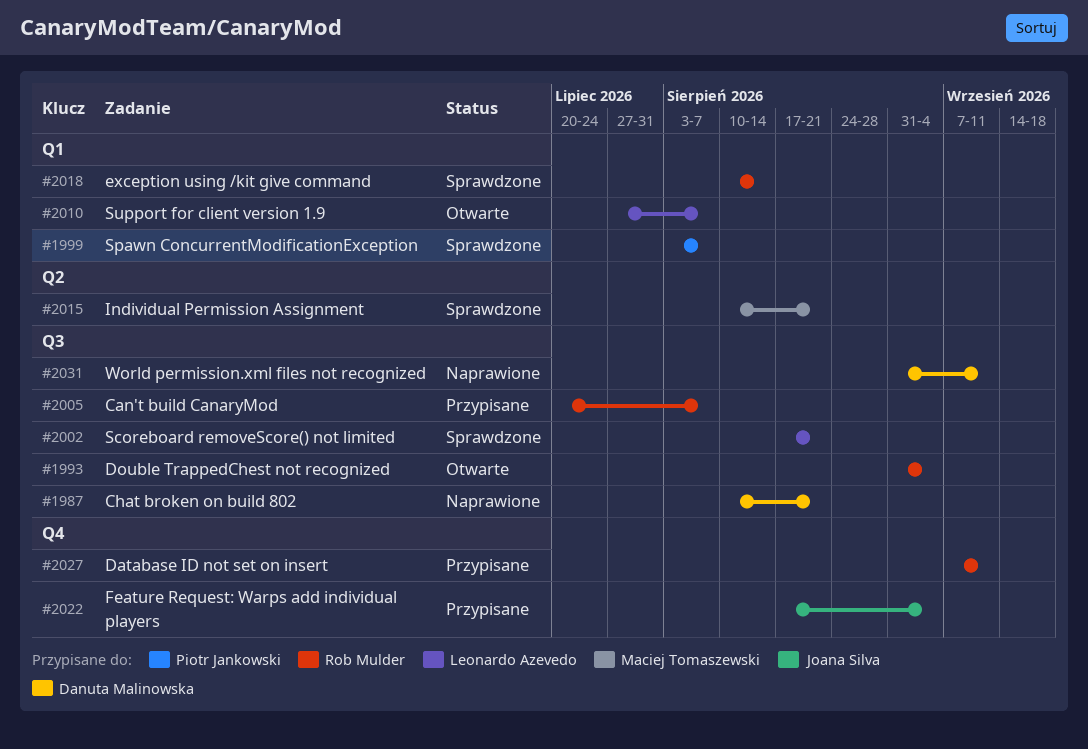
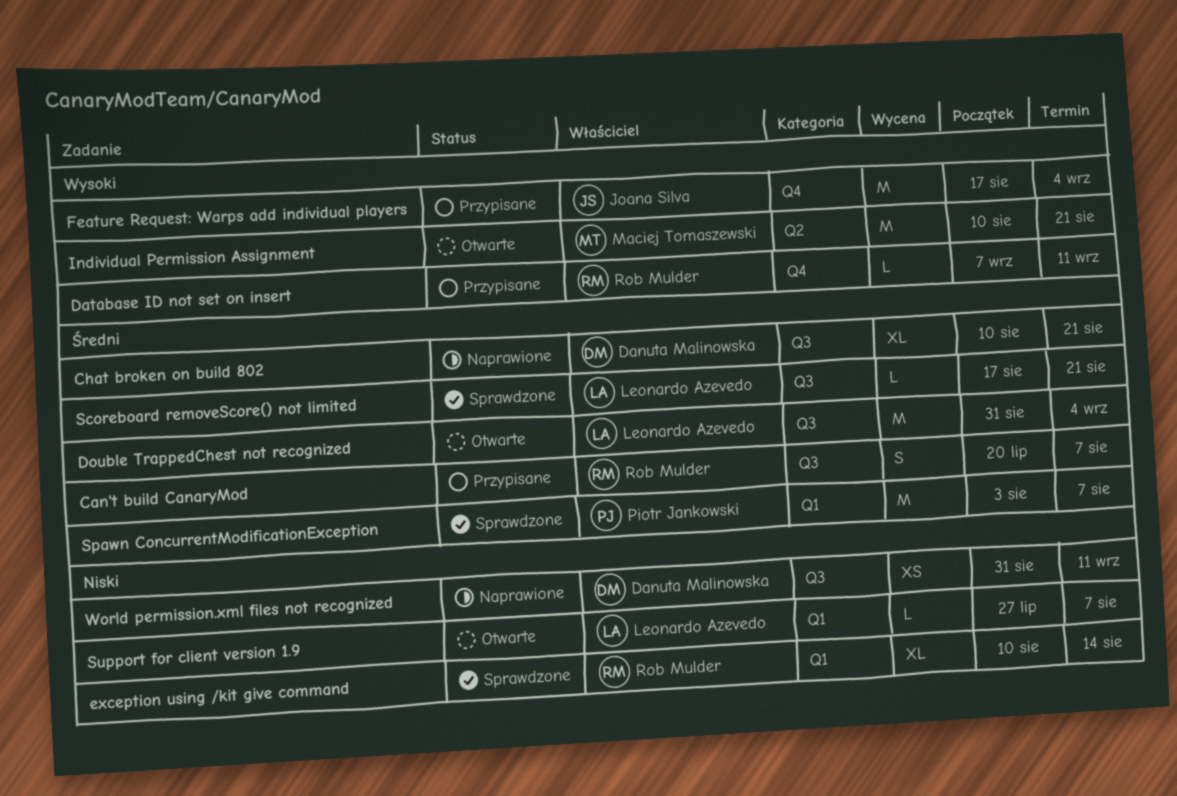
Double TrappedChest not recognized, owner: Rob Mulder -> Leonardo Azevedo
Individual Permission Assignment, status: Sprawdzone -> Otwarte

